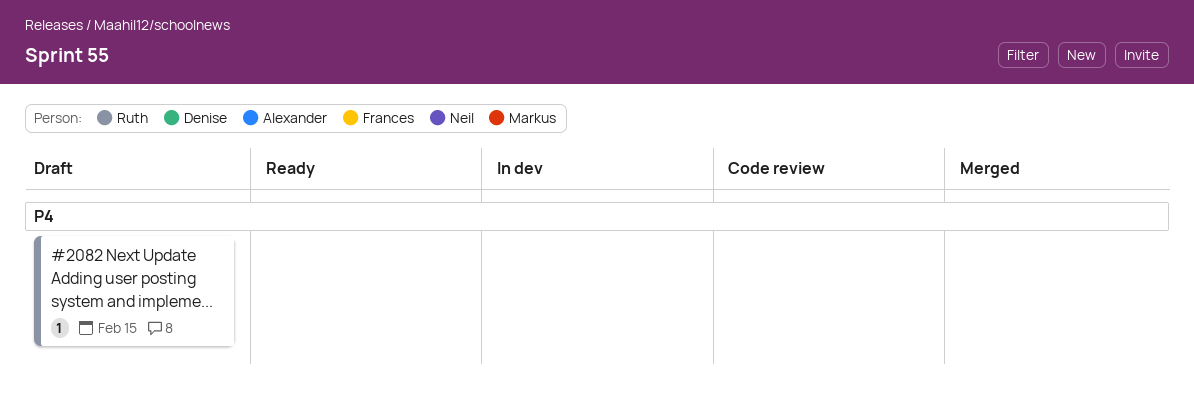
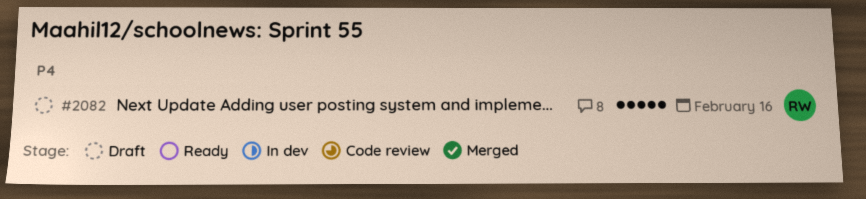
#2082, estimate: 1 -> 5
#2082, due: Feb 15 -> Feb 16

